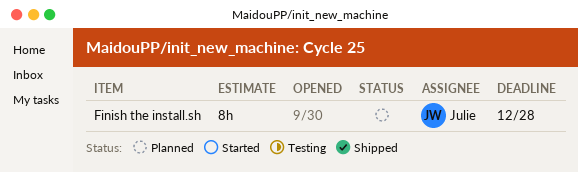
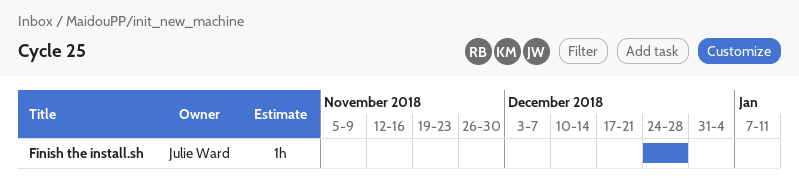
Finish the install.sh, estimate: 8h -> 1h

